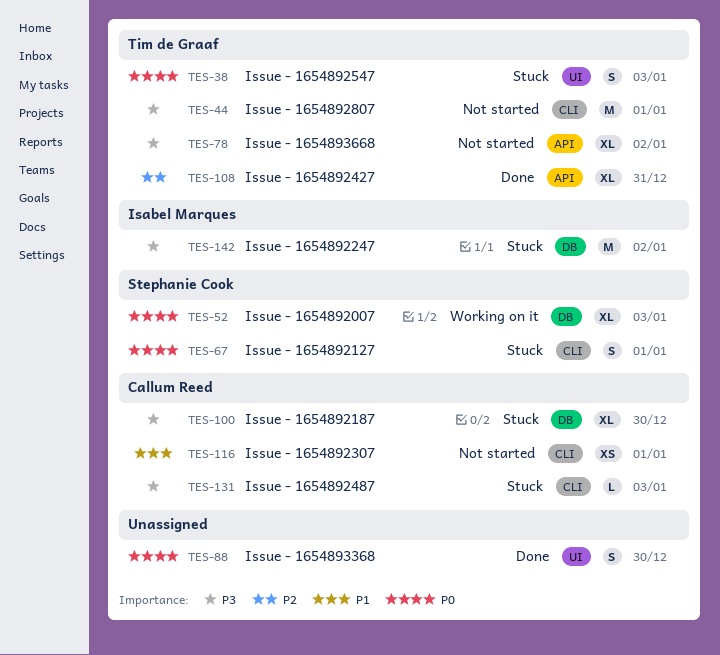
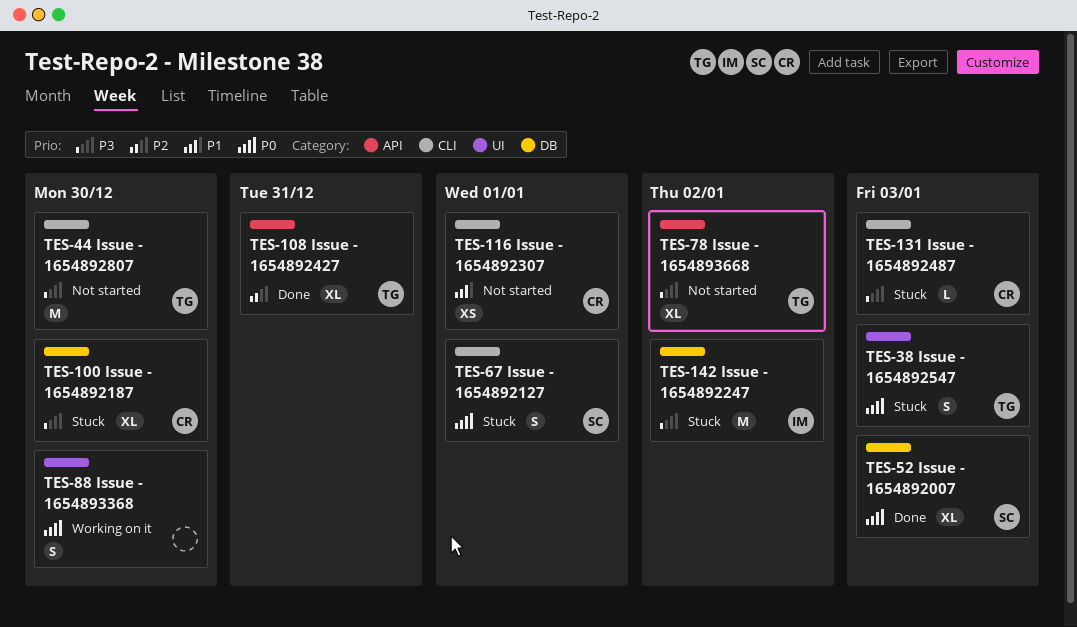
TES-44, due: Jan 1 -> Dec 30
TES-52, status: Working on it -> Done
TES-88, status: Done -> Working on it

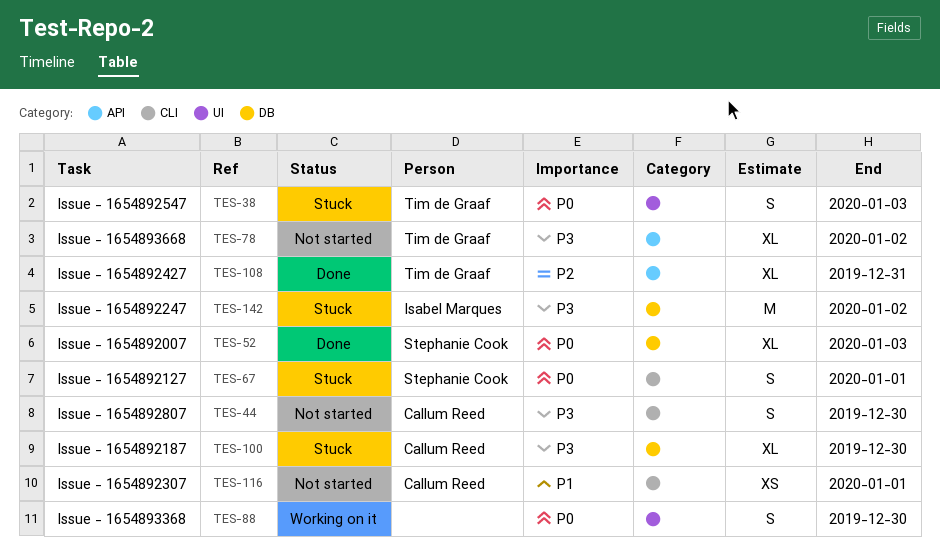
TES-44, owner: Tim de Graaf -> Callum Reed
TES-44, estimate: M -> S
TES-131: present -> none

